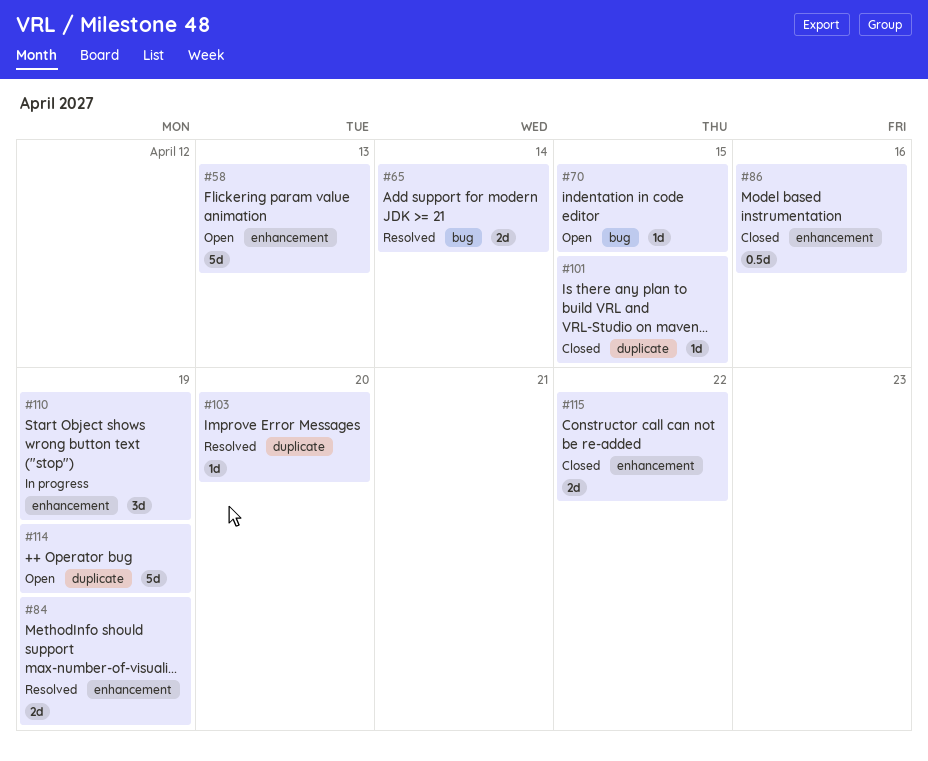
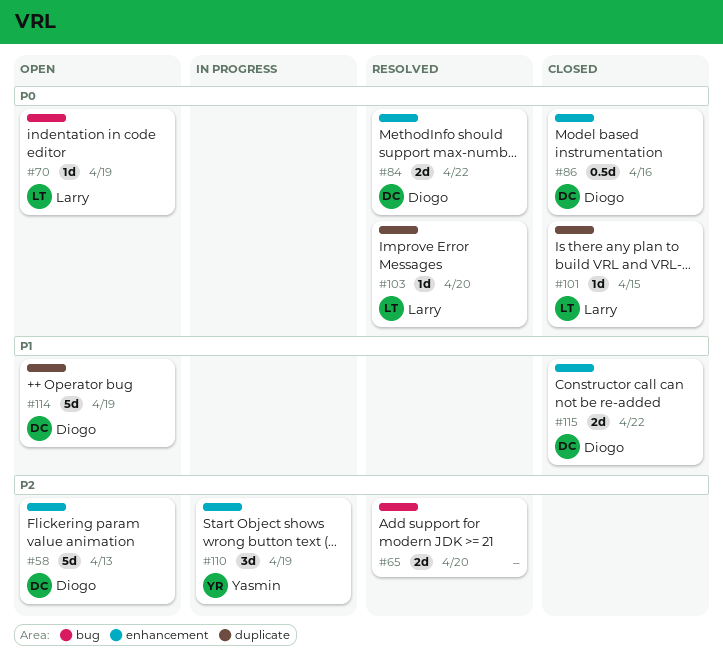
#65, due: Apr 14 -> Apr 20
#70, due: Apr 15 -> Apr 19
#84, due: Apr 19 -> Apr 22

